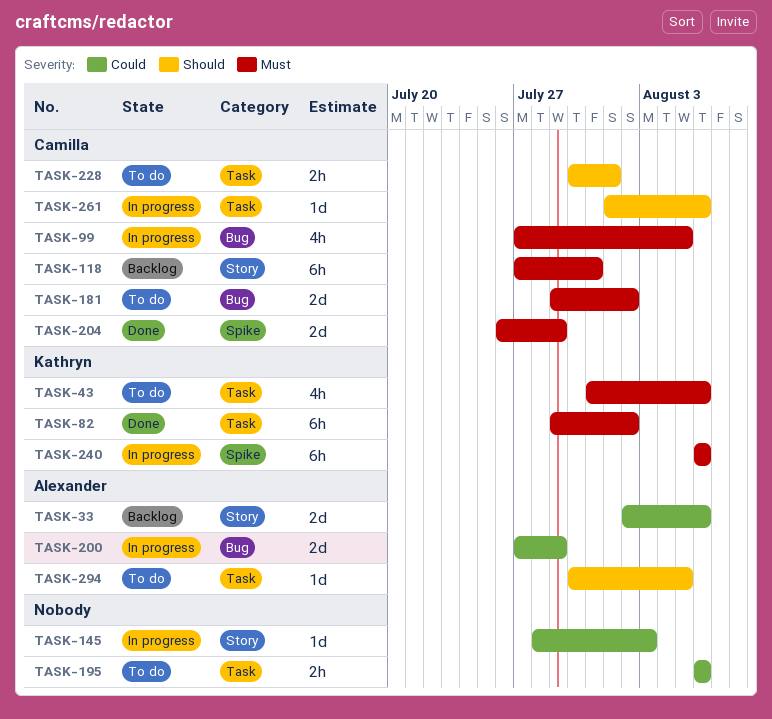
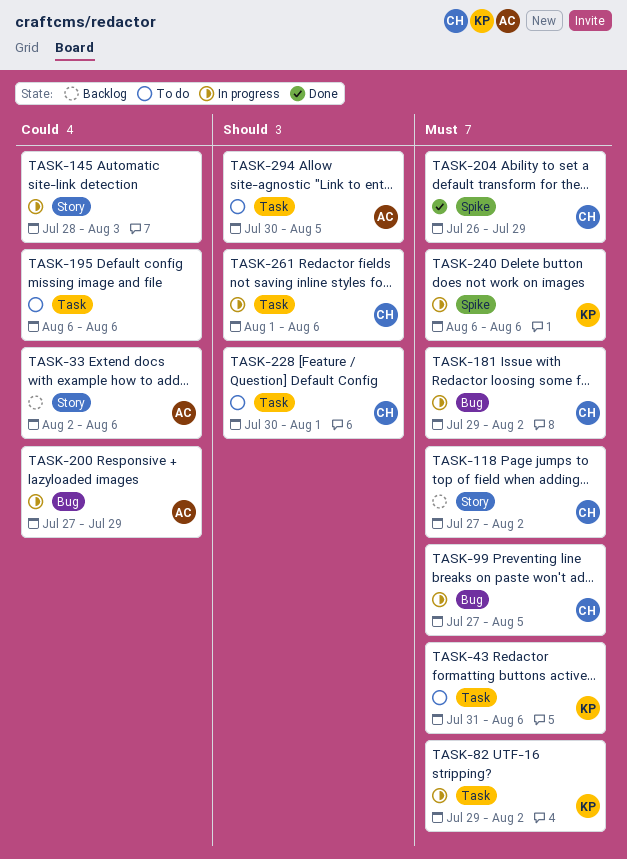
TASK-82, status: Done -> In progress
TASK-118, due: Jul 31 -> Aug 2
TASK-181, status: To do -> In progress

